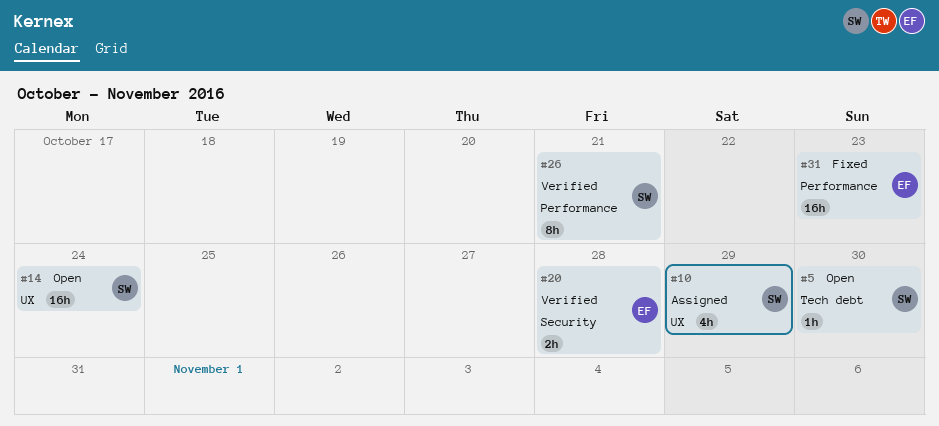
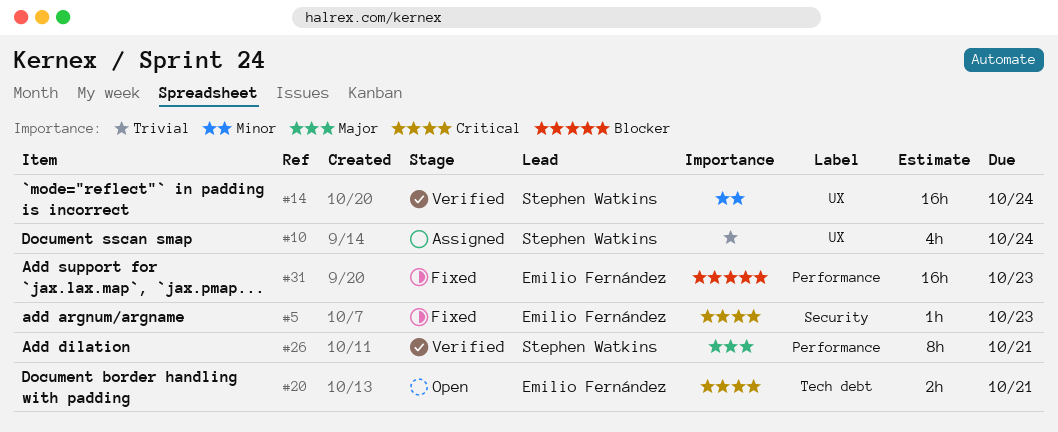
#5, status: Open -> Fixed
#5, owner: Stephen Watkins -> Emilio Fernández
#5, label: Tech debt -> Security
#5, due: Oct 30 -> Oct 23
#10, due: Oct 29 -> Oct 24
#14, status: Open -> Verified
#20, status: Verified -> Open
#20, label: Security -> Tech debt
#20, due: Oct 28 -> Oct 21

